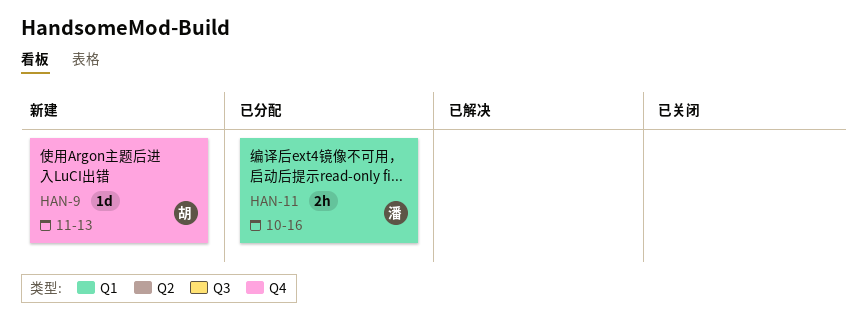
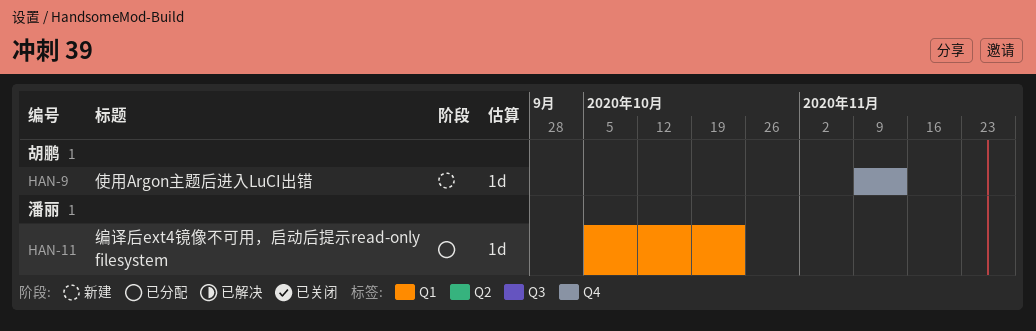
HAN-11, estimate: 2h -> 1d
HAN-11, due: Oct 16 -> Oct 23

